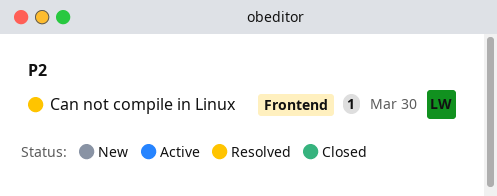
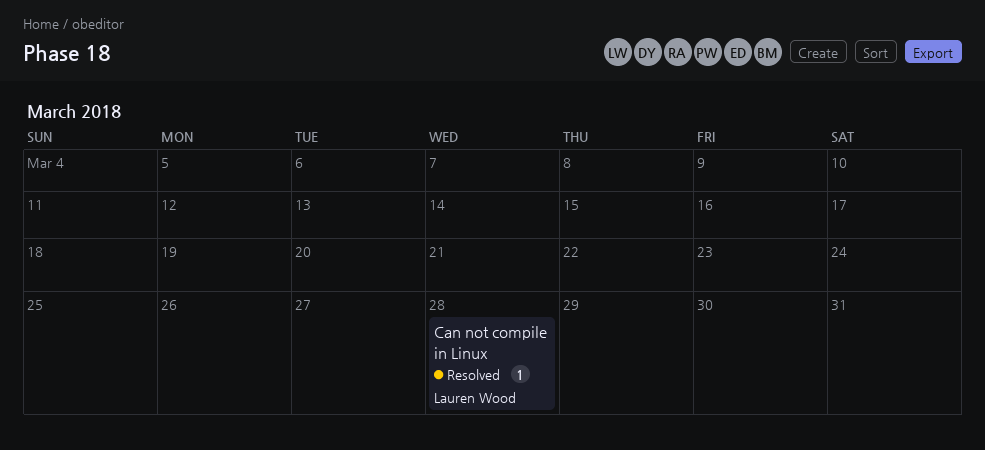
Can not compile in Linux, due: Mar 30 -> Mar 28

